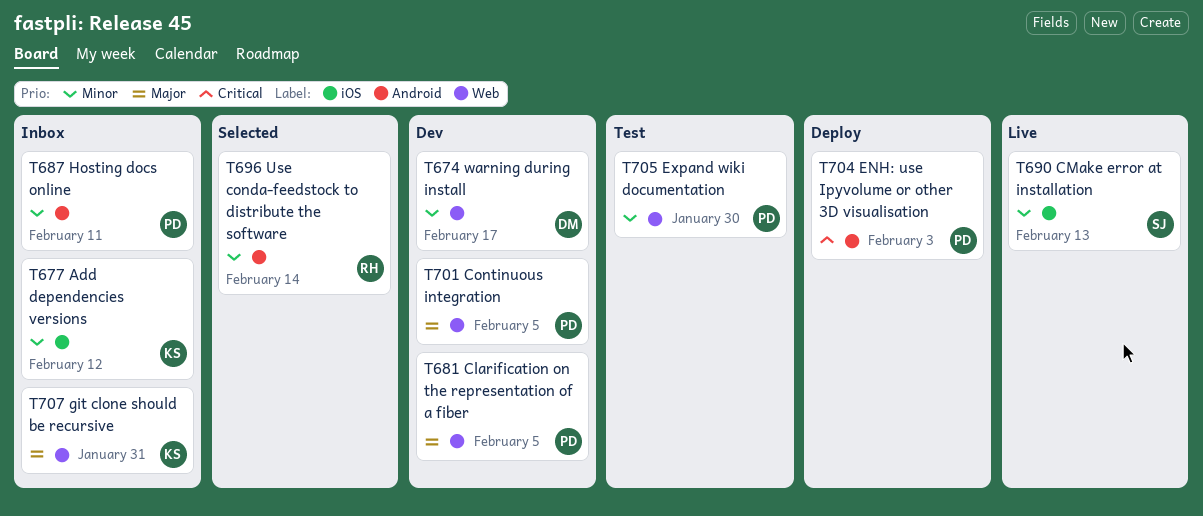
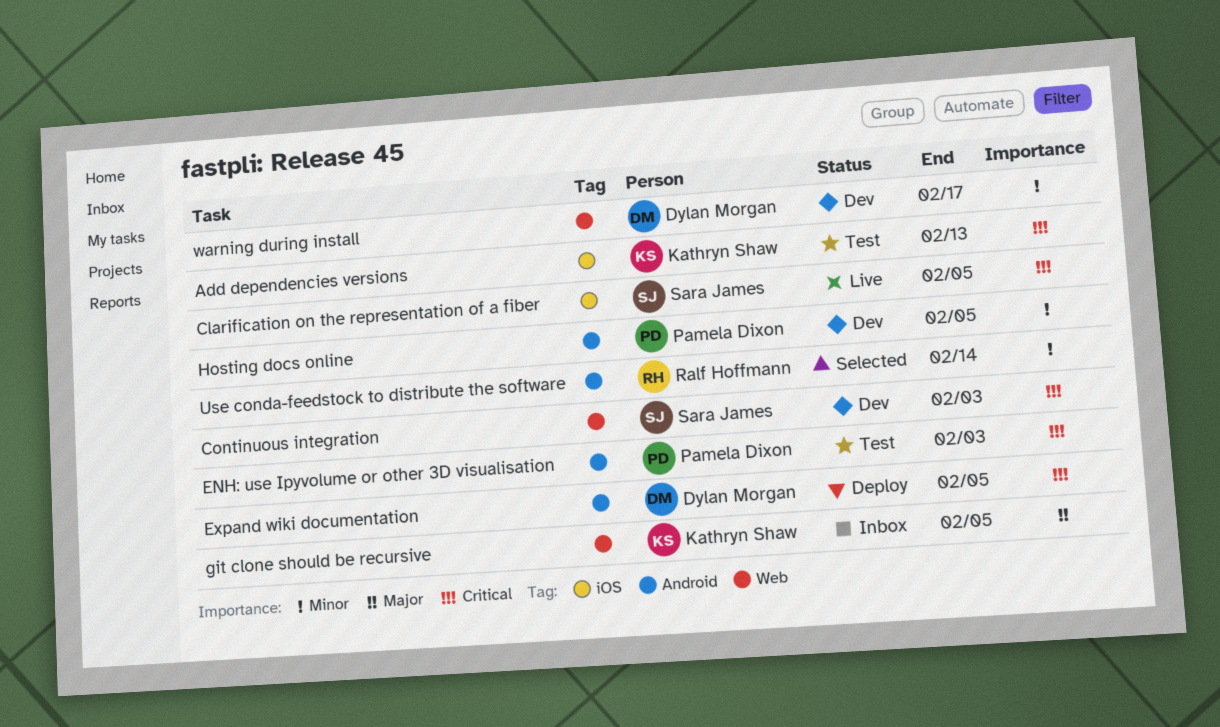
Add dependencies versions, status: Inbox -> Test
Add dependencies versions, priority: Minor -> Critical
Add dependencies versions, due: Feb 12 -> Feb 13
Clarification on the representation of a fiber, status: Dev -> Live
Clarification on the representation of a fiber, owner: Pamela Dixon -> Sara James
Clarification on the representation of a fiber, priority: Major -> Critical
Clarification on the representation of a fiber, label: Web -> iOS
CMake error at installation: present -> none
Continuous integration, owner: Pamela Dixon -> Sara James
Continuous integration, priority: Major -> Critical
Continuous integration, due: Feb 5 -> Feb 3
ENH: use Ipyvolume or other 3D visualisation, status: Deploy -> Test
Expand wiki documentation, status: Test -> Deploy
Expand wiki documentation, owner: Pamela Dixon -> Dylan Morgan
Expand wiki documentation, priority: Minor -> Critical
Expand wiki documentation, label: Web -> Android
Expand wiki documentation, due: Jan 30 -> Feb 5
git clone should be recursive, due: Jan 31 -> Feb 5
Hosting docs online, status: Inbox -> Dev
Hosting docs online, due: Feb 11 -> Feb 5

